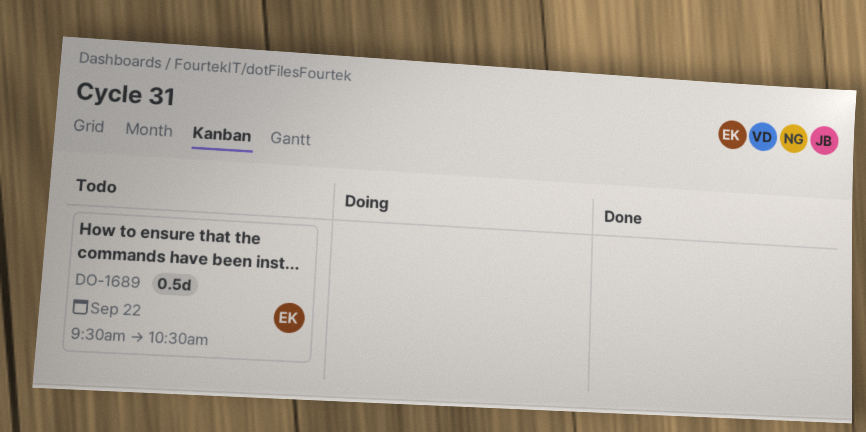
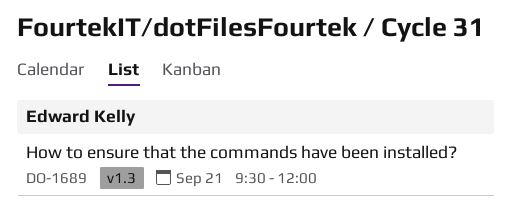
DO-1689, day: Sep 22 -> Sep 21
DO-1689, ends: 10:30 -> 12:00

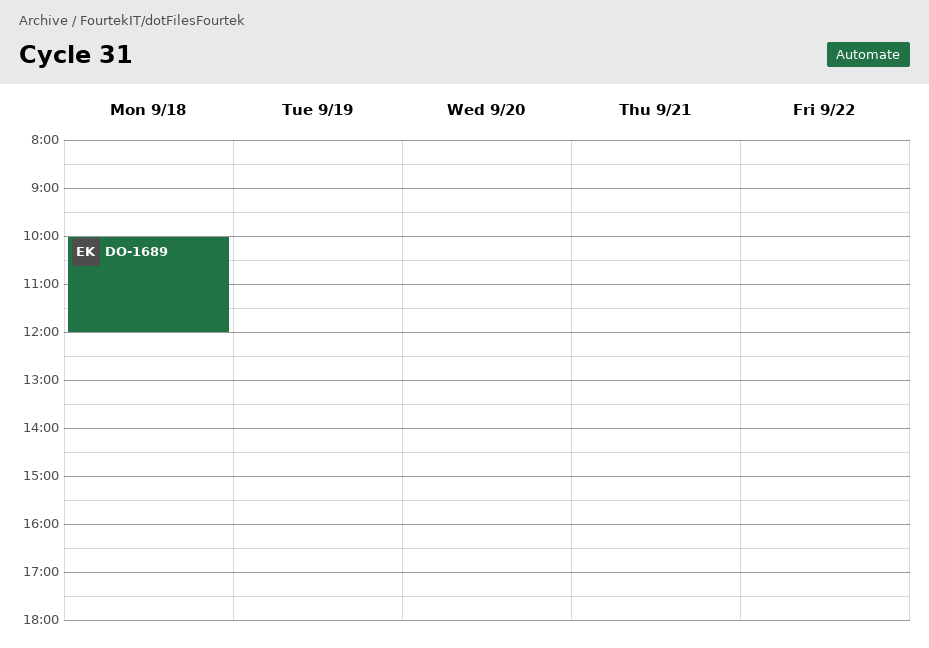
DO-1689, day: Sep 21 -> Sep 18
DO-1689, begins: 09:30 -> 10:00

